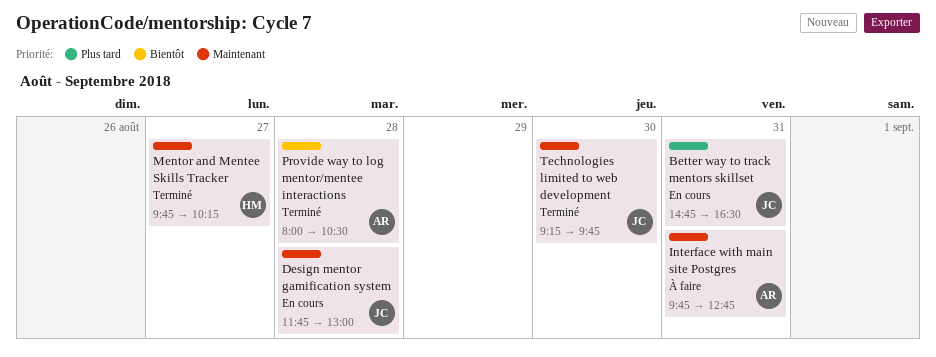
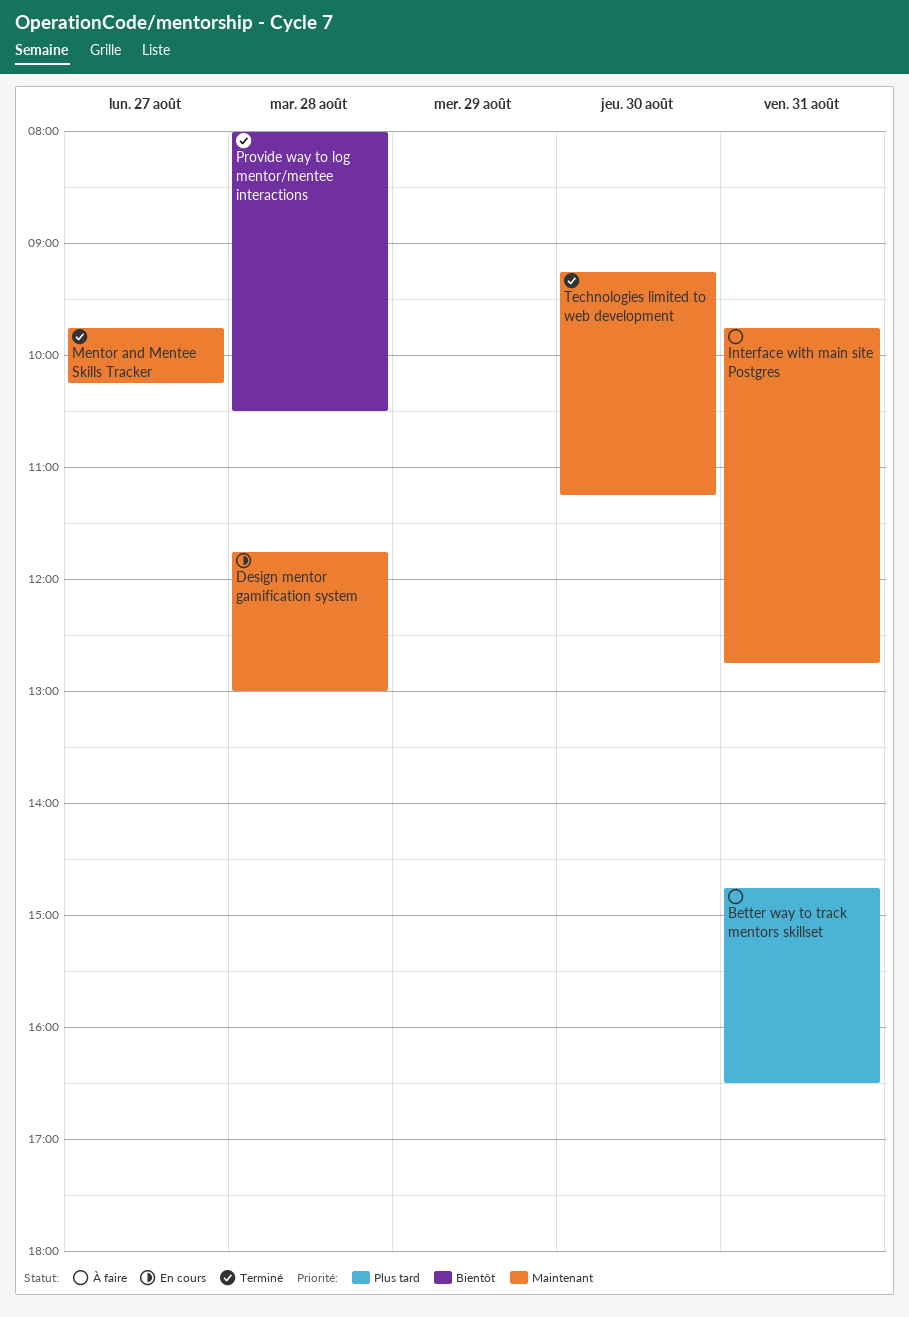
Better way to track mentors skillset, status: En cours -> À faire
Technologies limited to web development, ends: 09:45 -> 11:15

